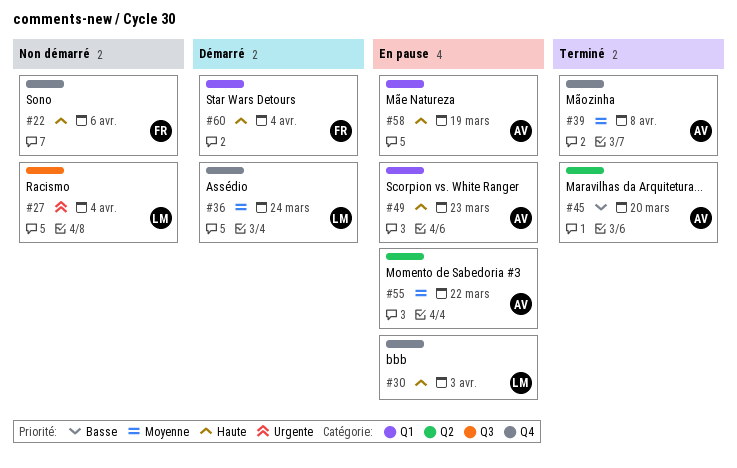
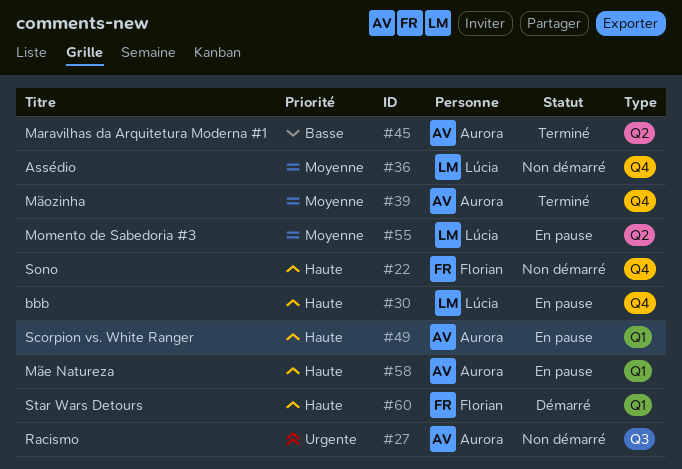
#27, owner: Lúcia -> Aurora
#36, status: Démarré -> Non démarré
#55, owner: Aurora -> Lúcia

